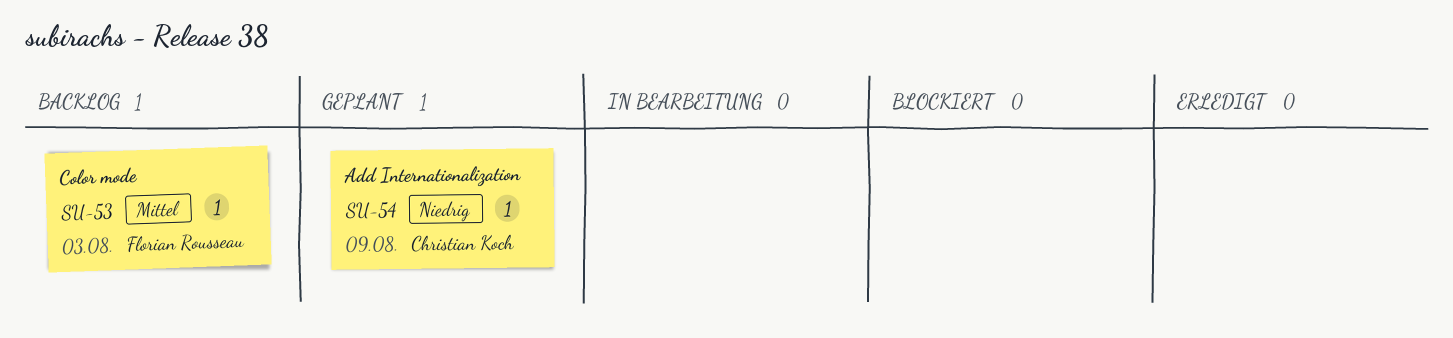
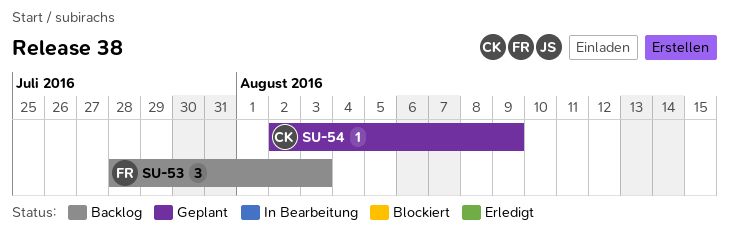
SU-53, estimate: 1 -> 3

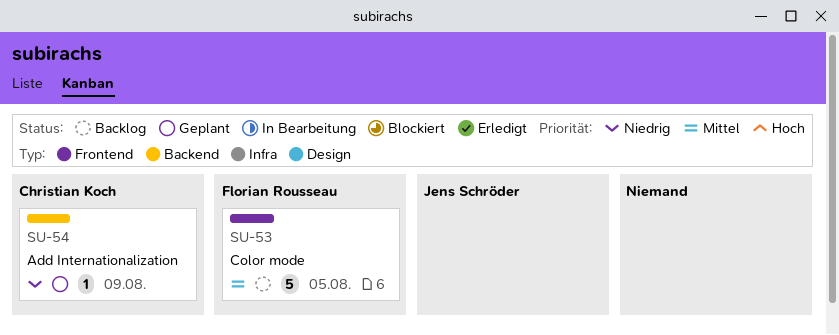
SU-53, estimate: 3 -> 5
SU-53, due: Aug 3 -> Aug 5

